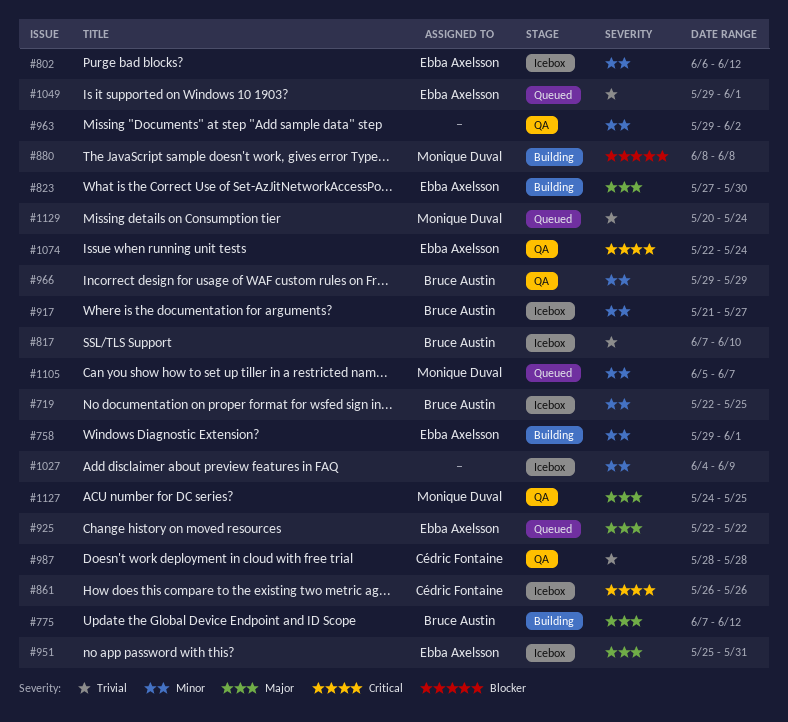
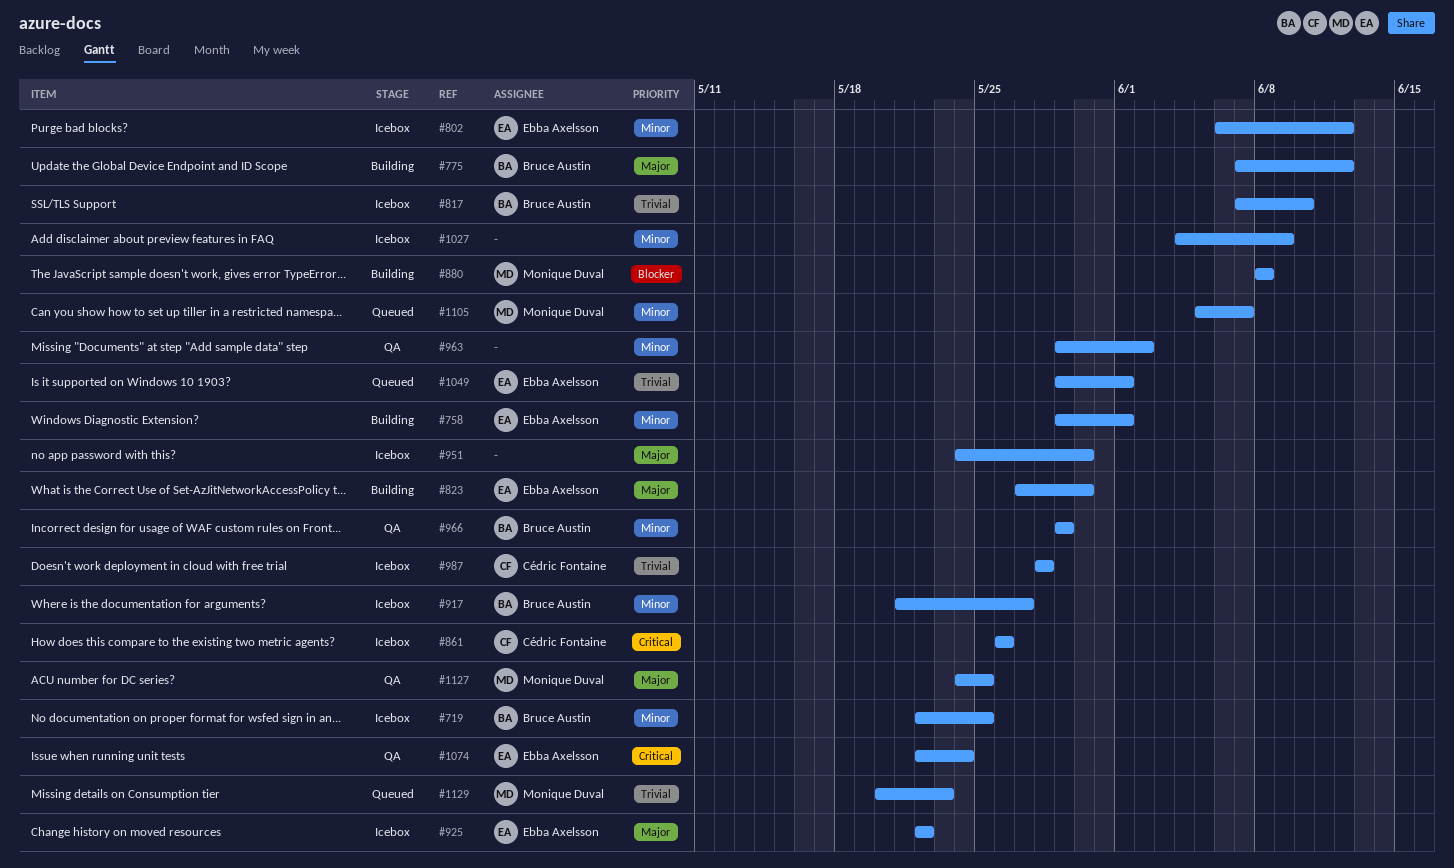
#925, status: Queued -> Icebox
#951, owner: Ebba Axelsson -> none
#951, start: May 25 -> May 24
#951, due: May 31 -> May 30
#987, status: QA -> Icebox
#1129, due: May 24 -> May 23

